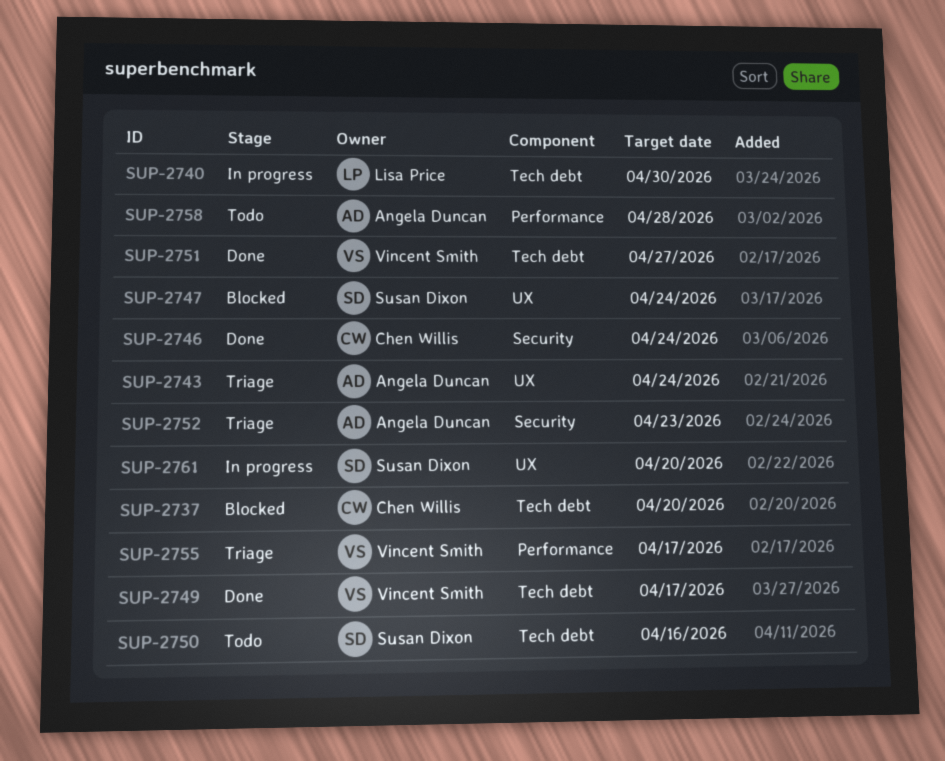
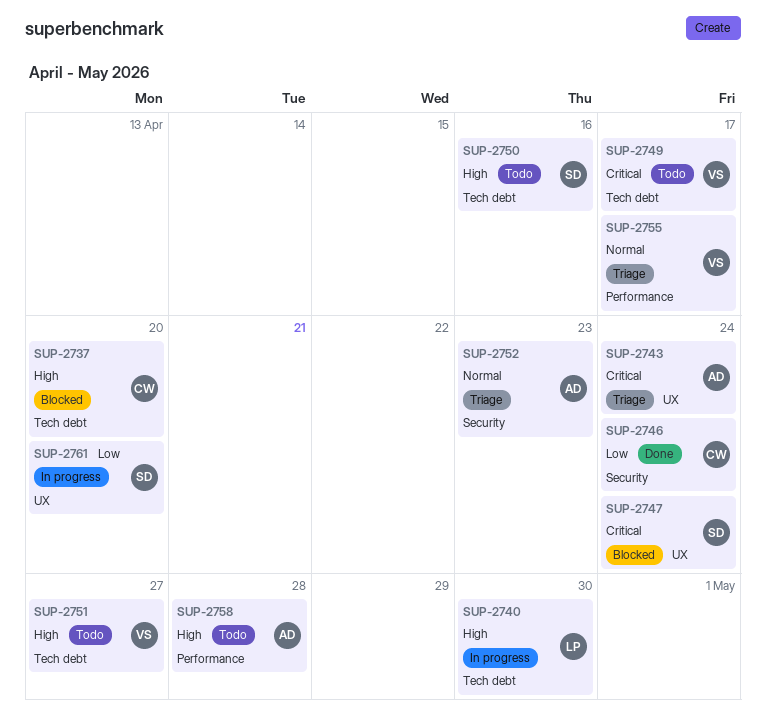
SUP-2749, status: Done -> Todo
SUP-2751, status: Done -> Todo

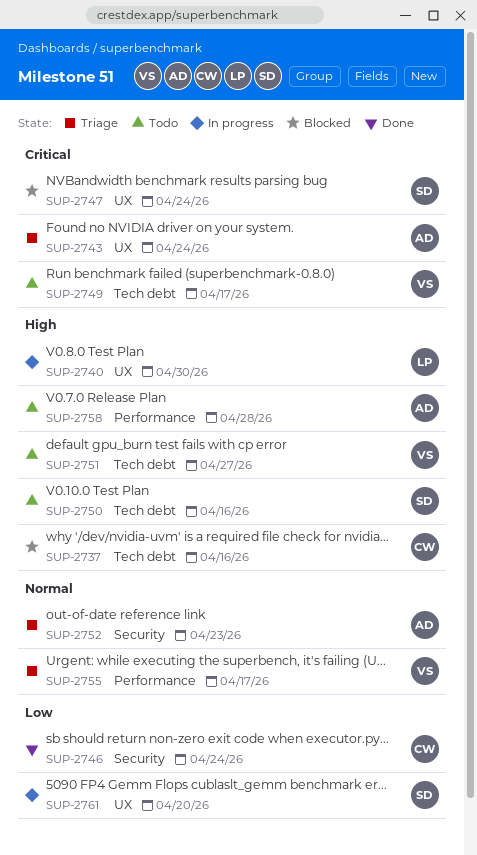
SUP-2737, due: Apr 20 -> Apr 16
SUP-2740, label: Tech debt -> UX

